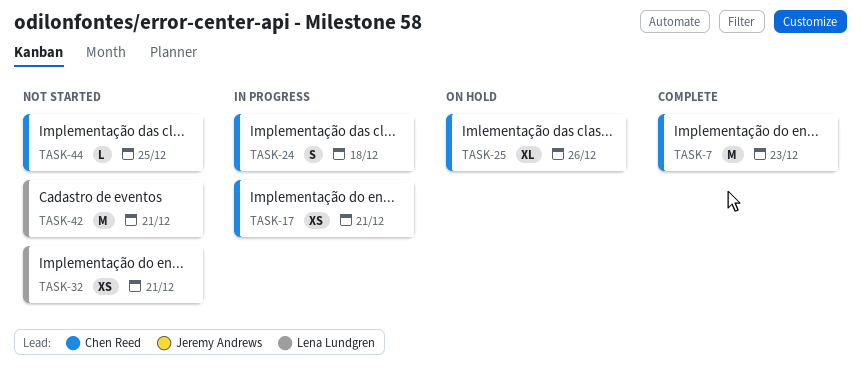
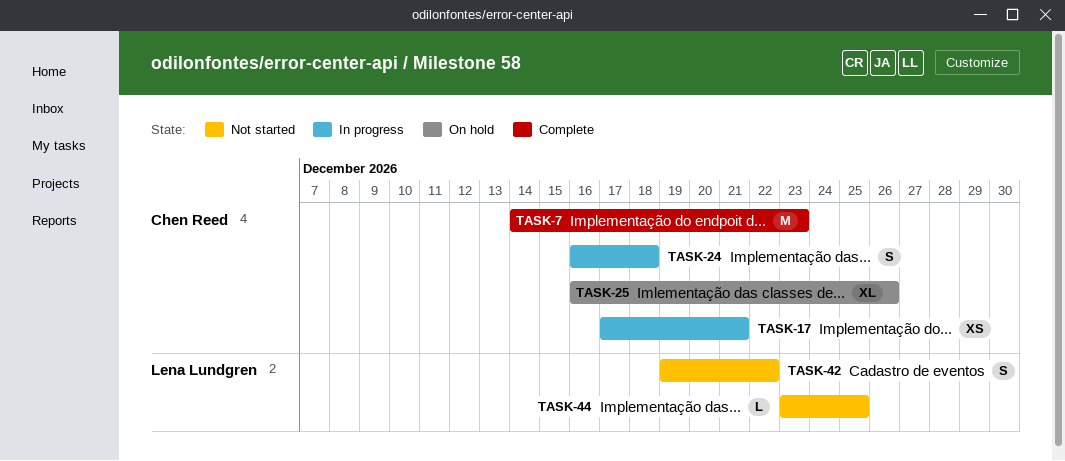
TASK-32: present -> none
TASK-42, estimate: M -> S
TASK-42, due: Dec 21 -> Dec 22
TASK-44, owner: Chen Reed -> Lena Lundgren

